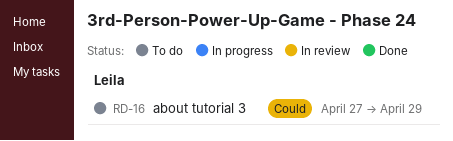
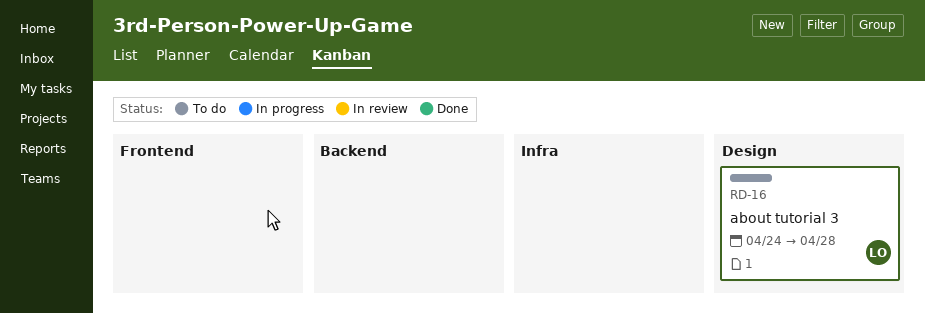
RD-16, start: Apr 27 -> Apr 24
RD-16, due: Apr 29 -> Apr 28

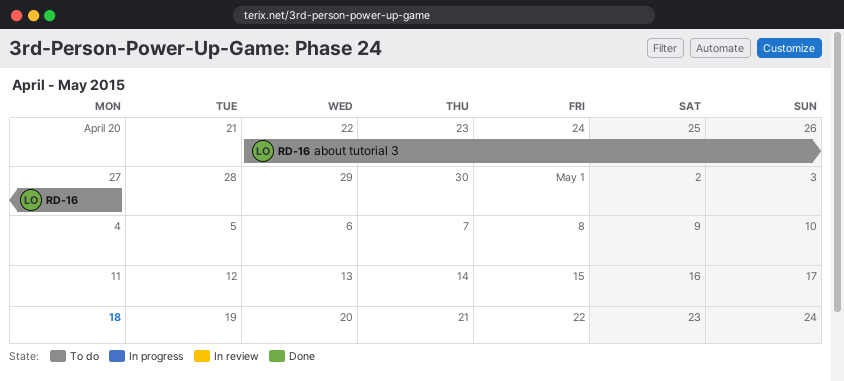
RD-16, start: Apr 24 -> Apr 22
RD-16, due: Apr 28 -> Apr 27

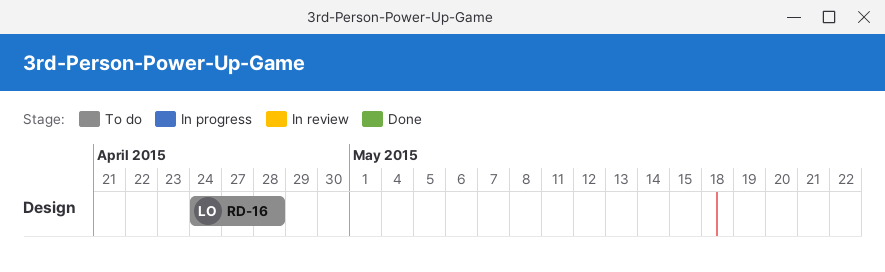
RD-16, start: Apr 22 -> Apr 24
RD-16, due: Apr 27 -> Apr 28

